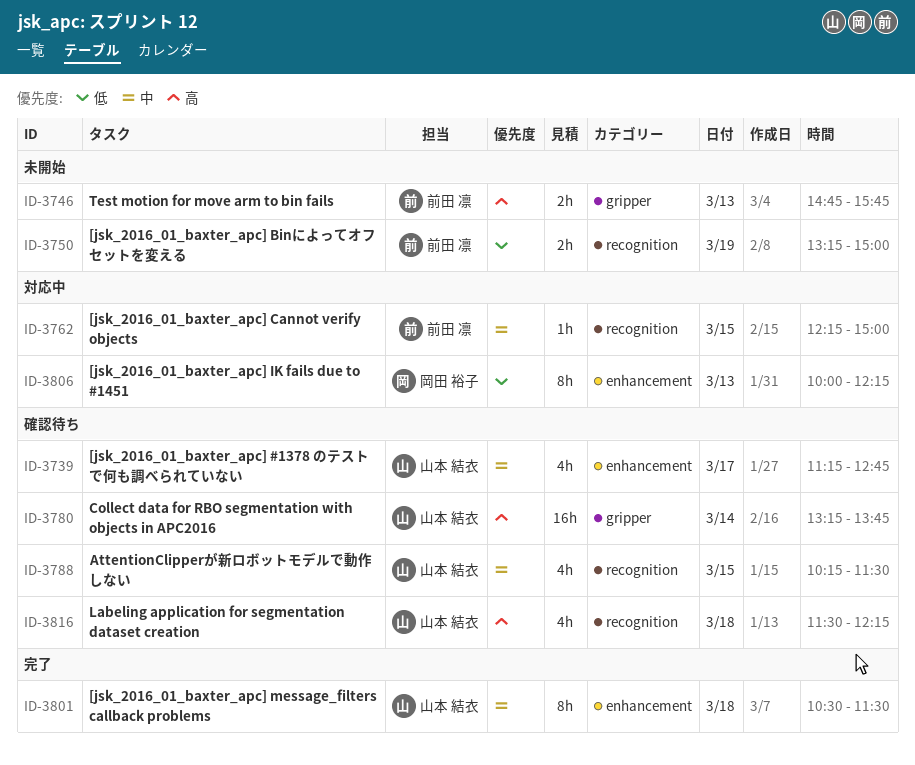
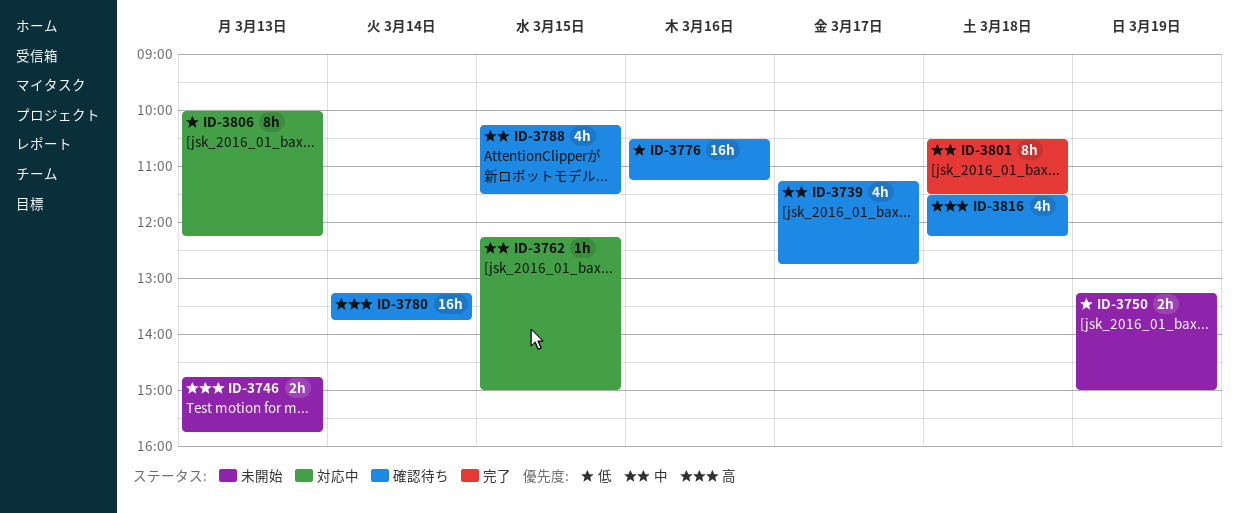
ID-3776: none -> present

